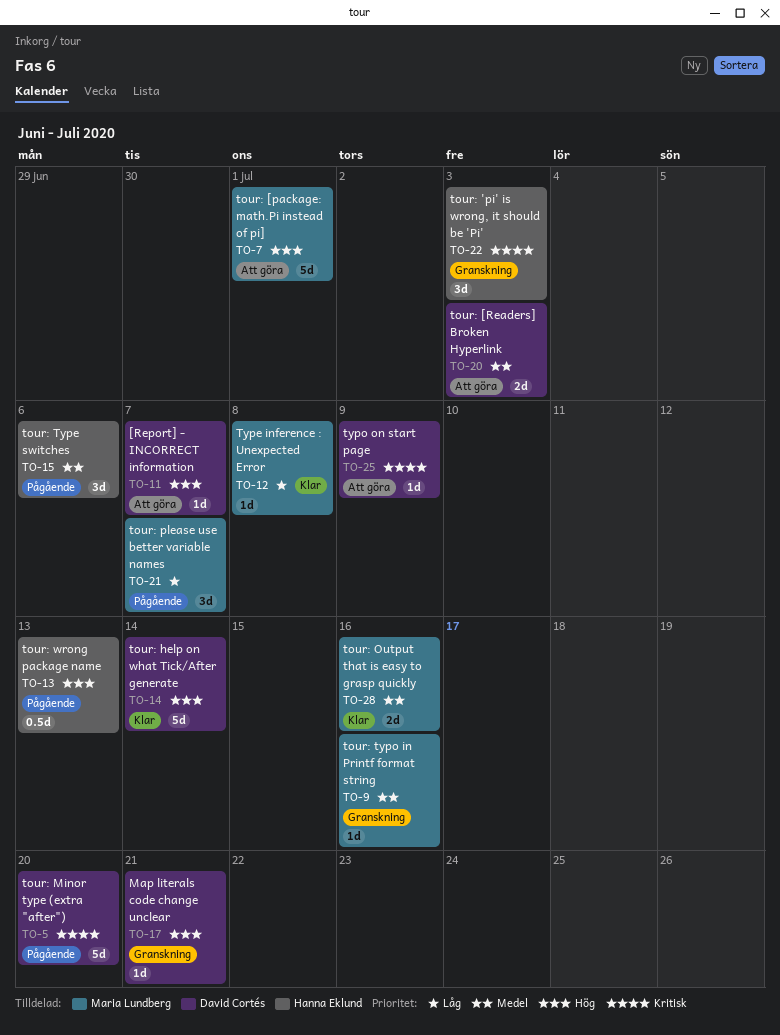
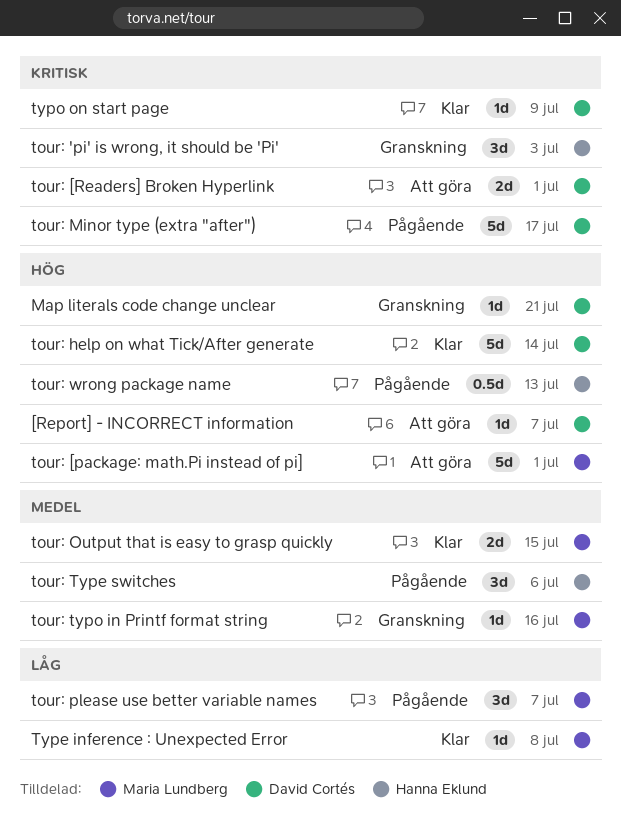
tour: [Readers] Broken Hyperlink, priority: Medel -> Kritisk
tour: [Readers] Broken Hyperlink, due: Jul 3 -> Jul 1
tour: Minor type (extra "after"), due: Jul 20 -> Jul 17
tour: Output that is easy to grasp quickly, due: Jul 16 -> Jul 15
typo on start page, status: Att göra -> Klar

